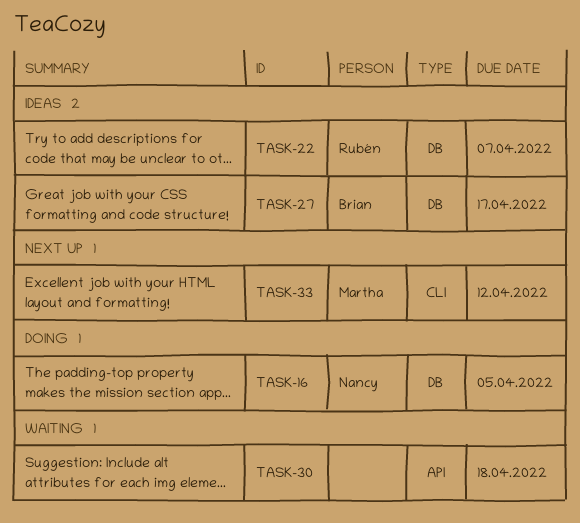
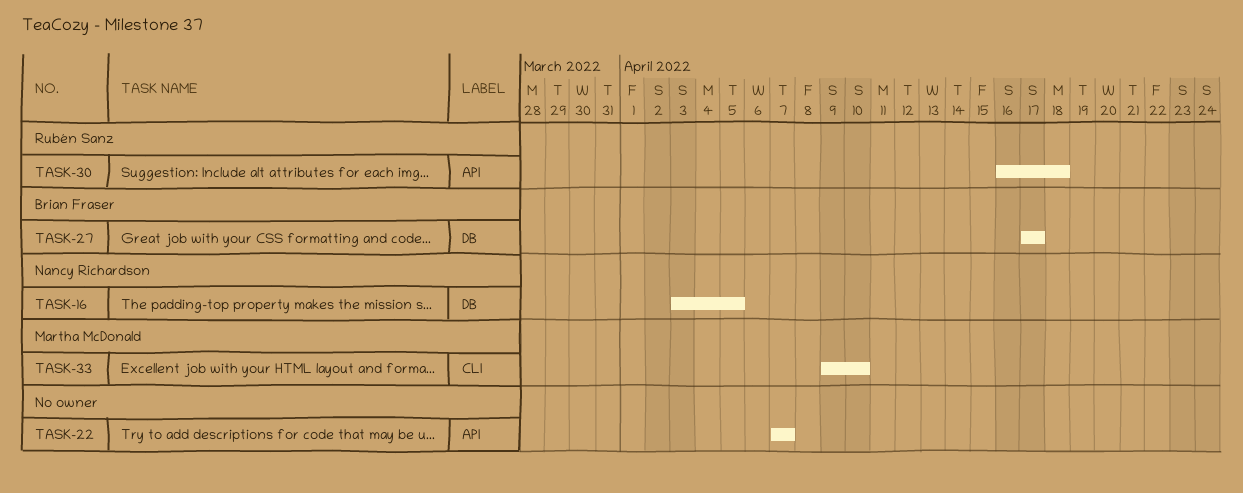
TASK-22, owner: Rubén Sanz -> none
TASK-22, label: DB -> API
TASK-30, owner: none -> Rubén Sanz
TASK-33, due: Apr 12 -> Apr 10

